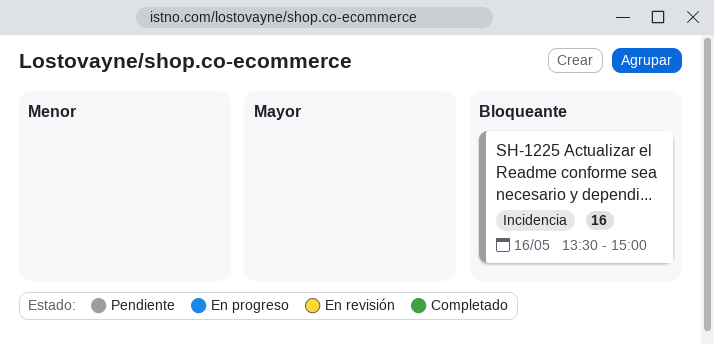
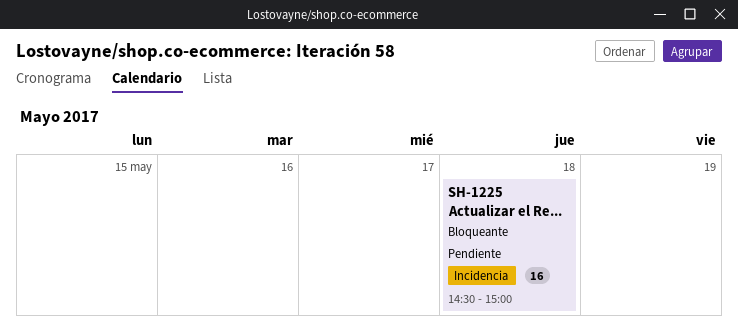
SH-1225, day: May 16 -> May 18
SH-1225, begins: 13:30 -> 14:30

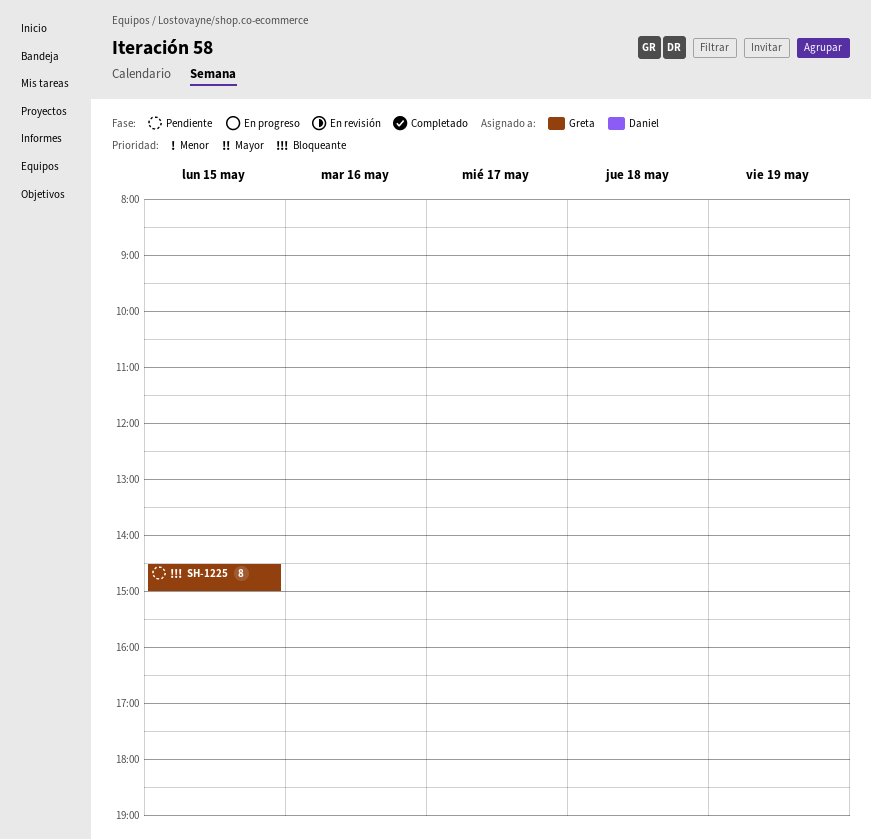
SH-1225, estimate: 16 -> 8
SH-1225, day: May 18 -> May 15

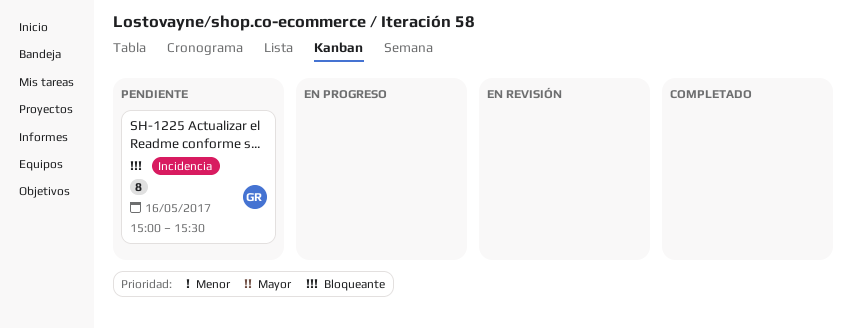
SH-1225, day: May 15 -> May 16
SH-1225, begins: 14:30 -> 15:00
SH-1225, ends: 15:00 -> 15:30

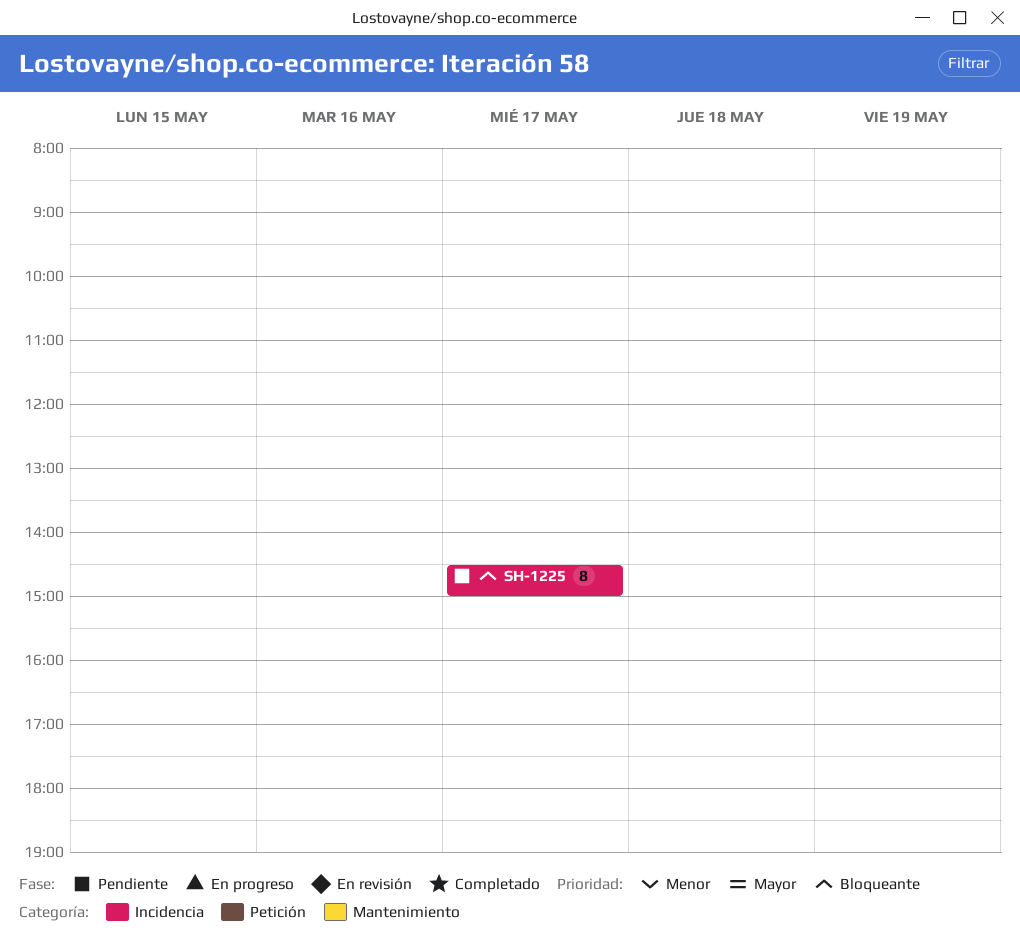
SH-1225, day: May 16 -> May 17
SH-1225, begins: 15:00 -> 14:30
SH-1225, ends: 15:30 -> 15:00

